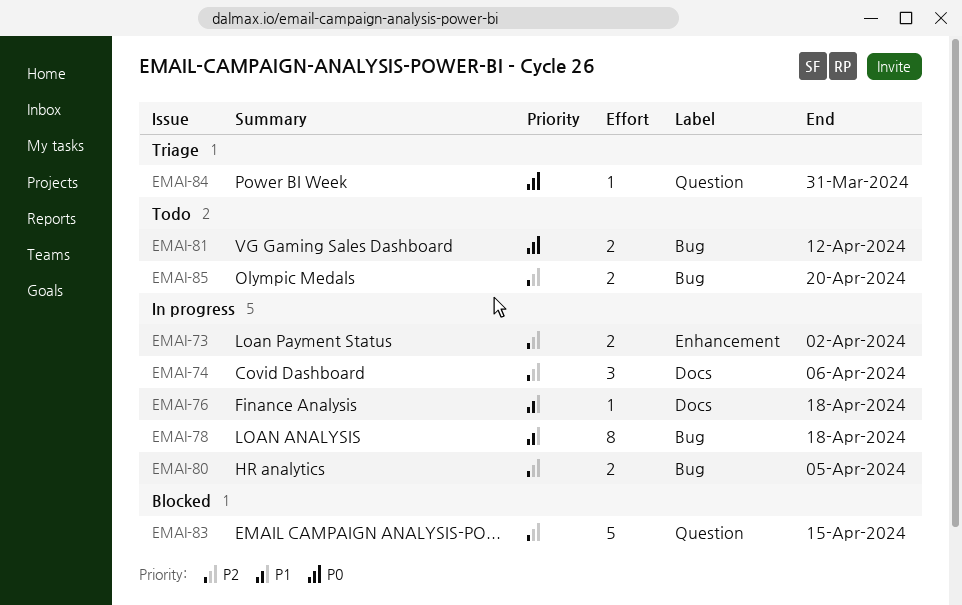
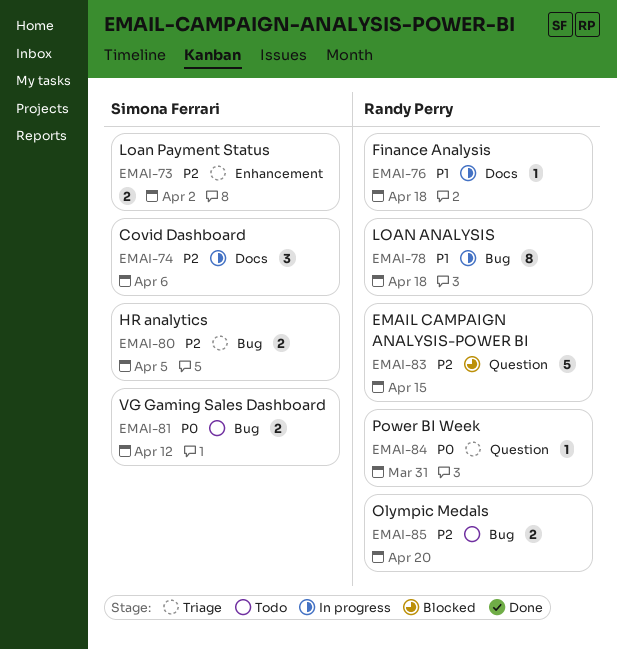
EMAI-73, status: In progress -> Triage
EMAI-80, status: In progress -> Triage

